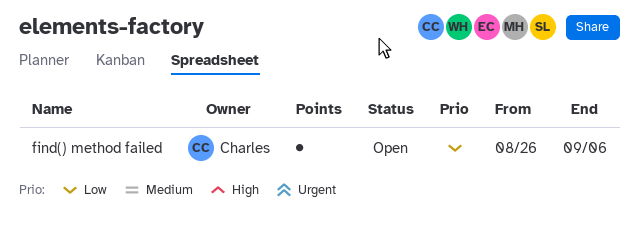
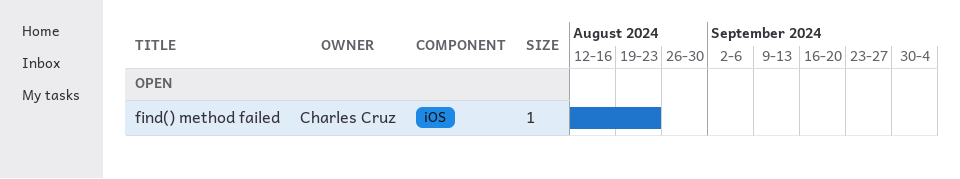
find() method failed, start: Aug 26 -> Aug 12
find() method failed, due: Sep 6 -> Aug 23

